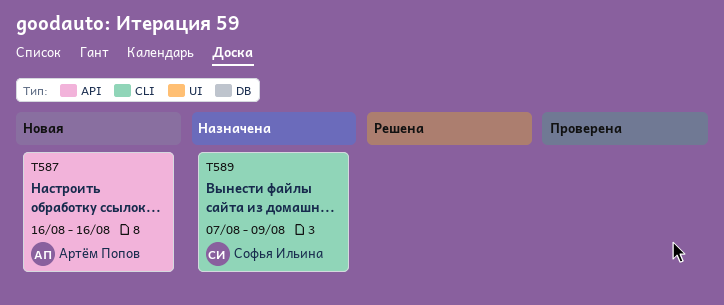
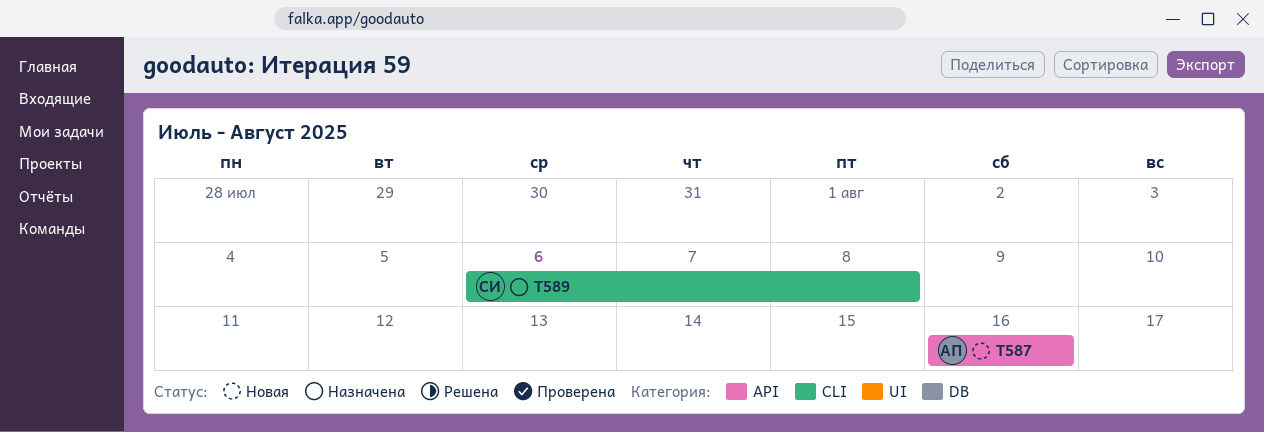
T589, start: Aug 7 -> Aug 6
T589, due: Aug 9 -> Aug 8

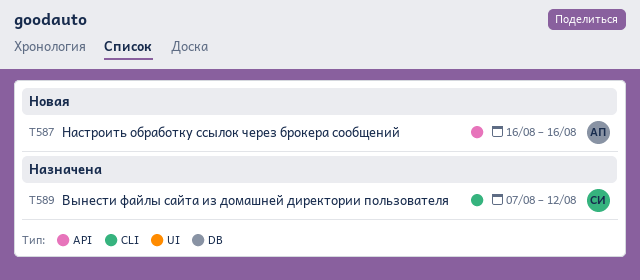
T589, start: Aug 6 -> Aug 7
T589, due: Aug 8 -> Aug 12

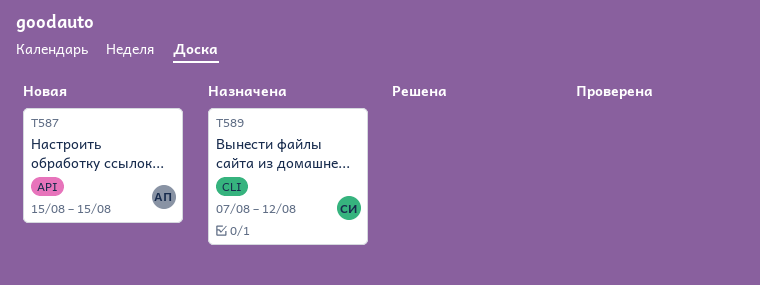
T587, start: Aug 16 -> Aug 15
T587, due: Aug 16 -> Aug 15

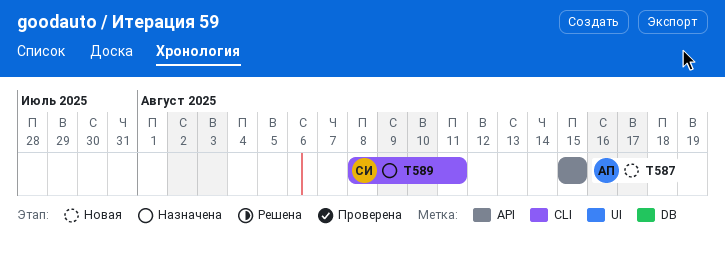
T589, start: Aug 7 -> Aug 8
T589, due: Aug 12 -> Aug 11

